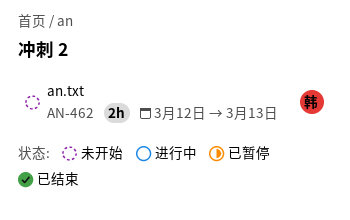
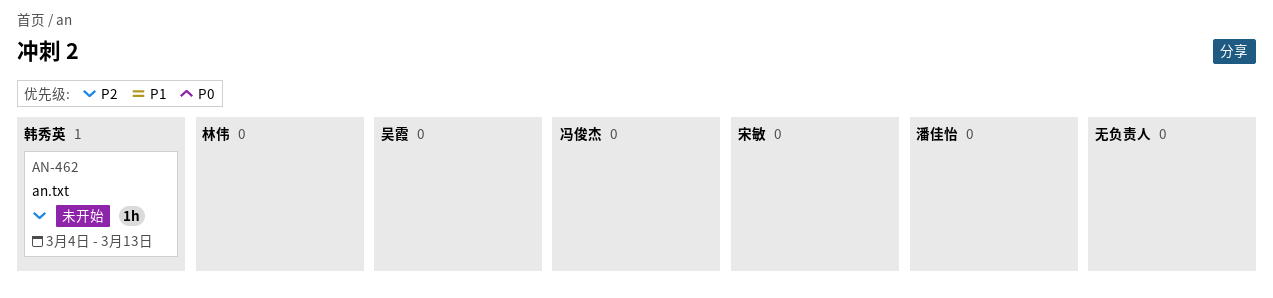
AN-462, estimate: 2h -> 1h
AN-462, start: Mar 12 -> Mar 4

